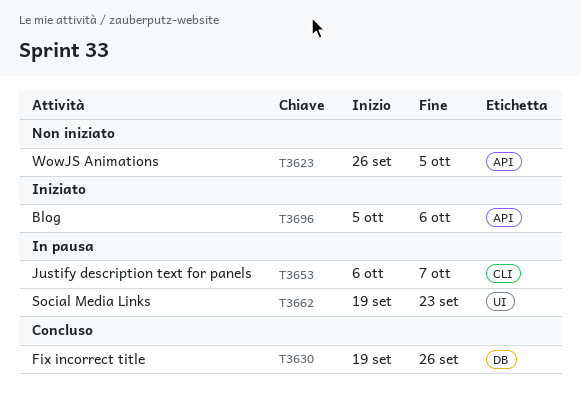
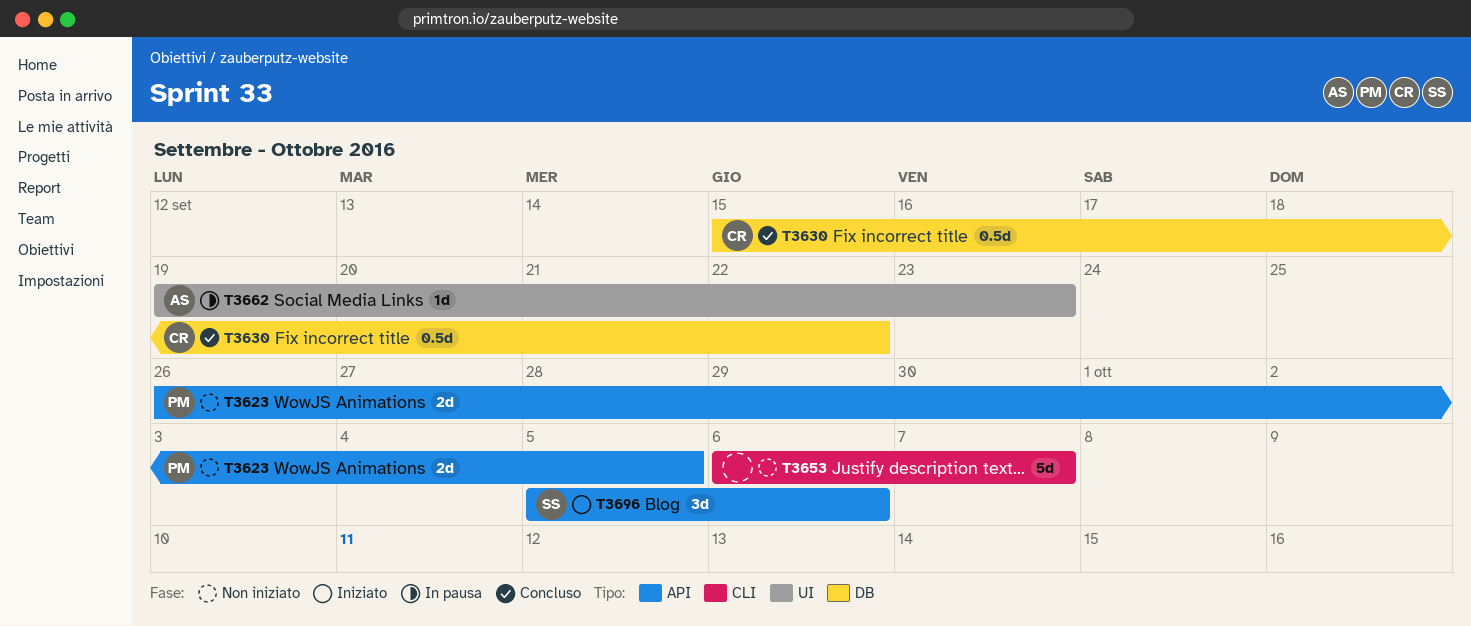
T3630, start: Sep 19 -> Sep 15
T3630, due: Sep 26 -> Sep 22
T3653, status: In pausa -> Non iniziato

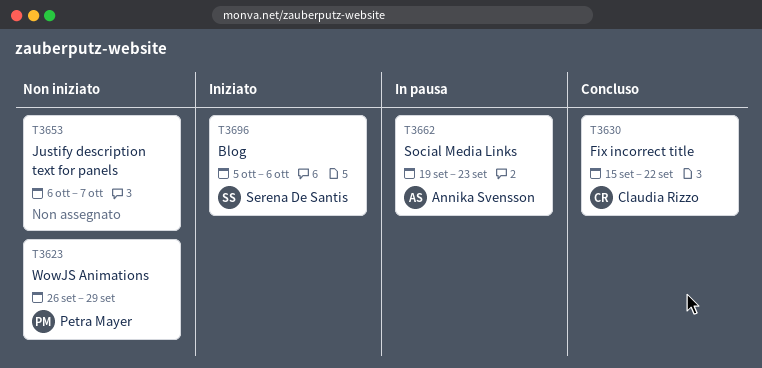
T3623, due: Oct 5 -> Sep 29

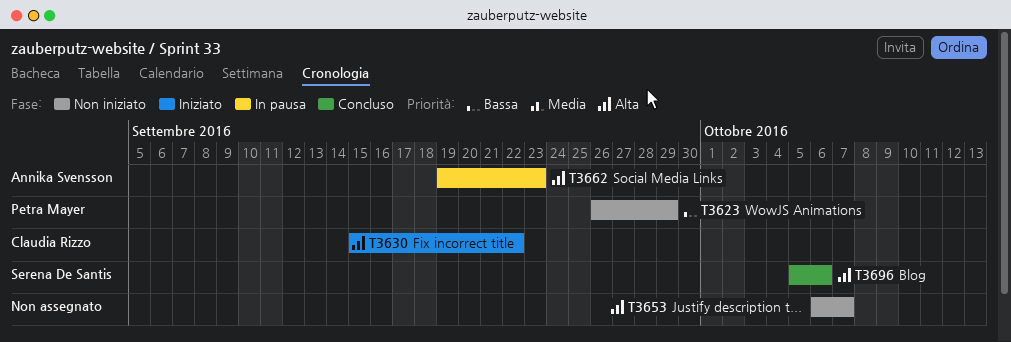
T3630, status: Concluso -> Iniziato
T3696, status: Iniziato -> Concluso

